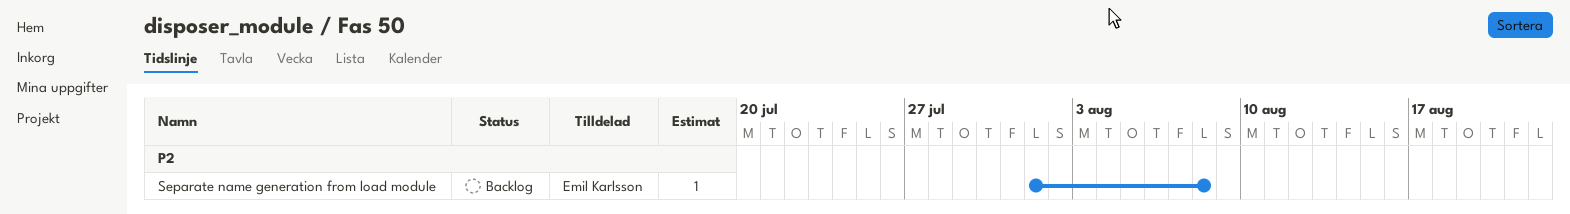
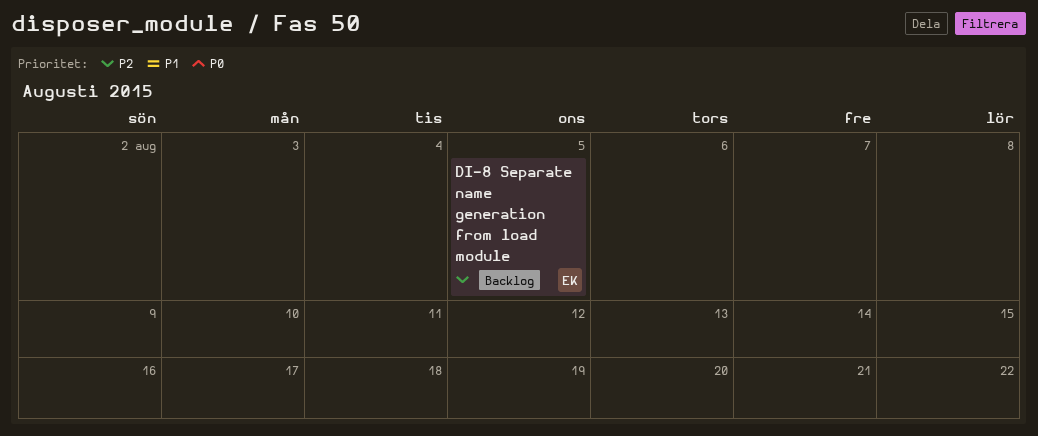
Separate name generation from load module, due: Aug 8 -> Aug 5

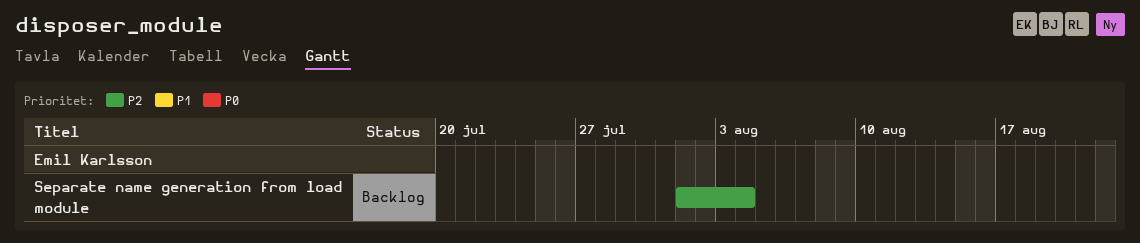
Separate name generation from load module, due: Aug 5 -> Aug 4

